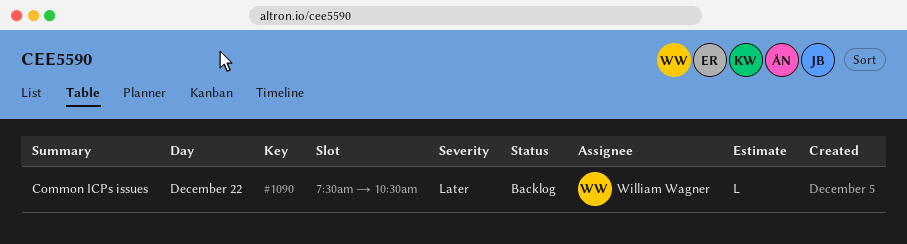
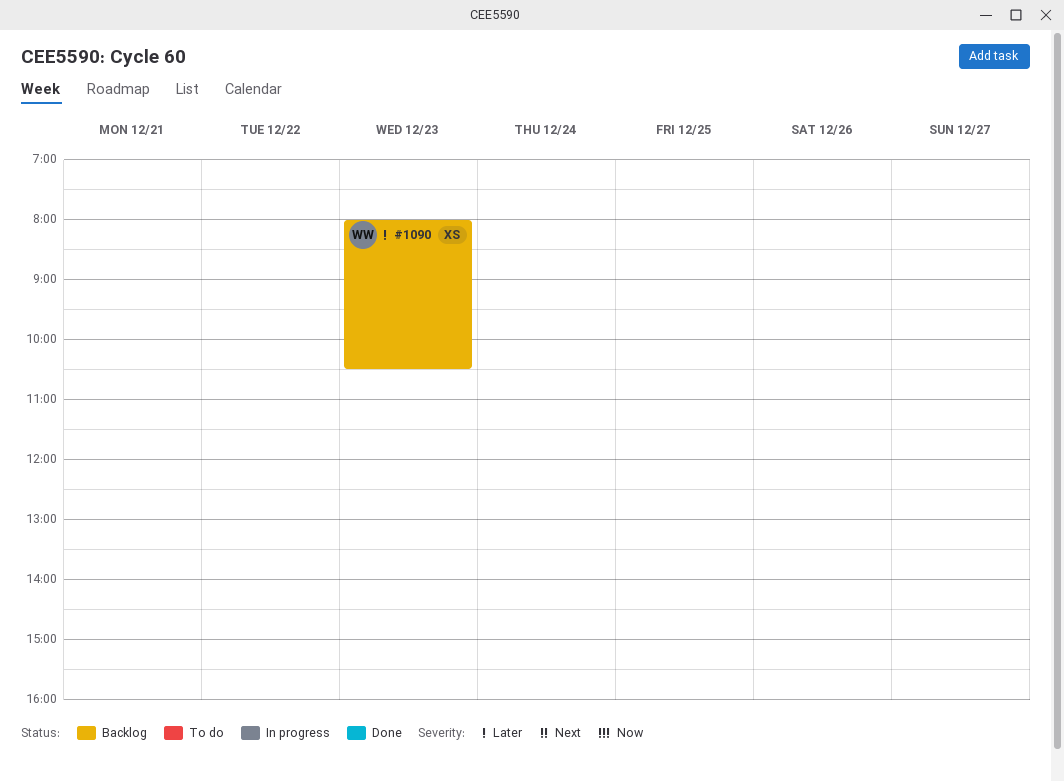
#1090, estimate: L -> XS
#1090, day: Dec 22 -> Dec 23
#1090, begins: 07:30 -> 08:00

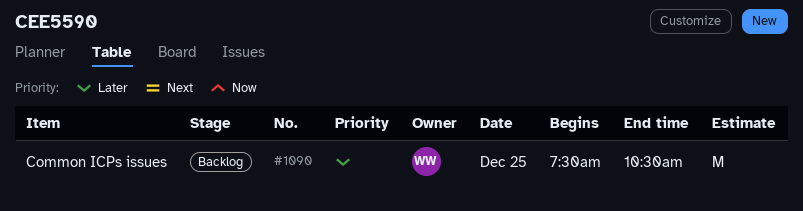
#1090, estimate: XS -> M
#1090, day: Dec 23 -> Dec 25
#1090, begins: 08:00 -> 07:30

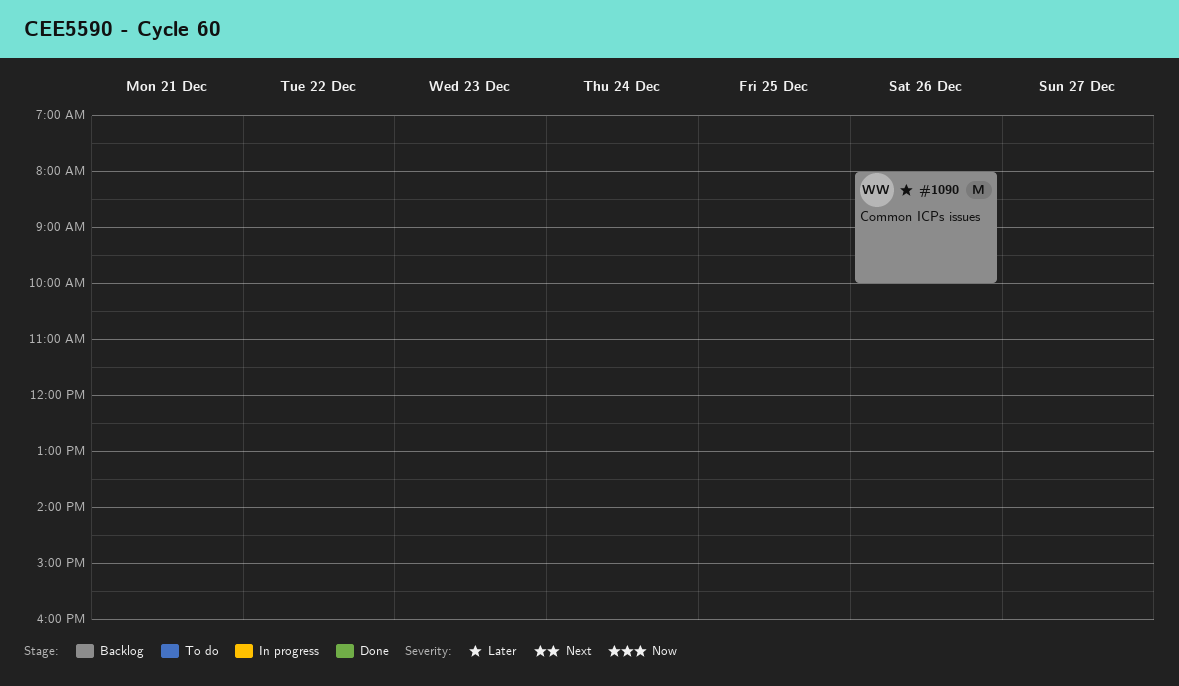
#1090, day: Dec 25 -> Dec 26
#1090, begins: 07:30 -> 08:00
#1090, ends: 10:30 -> 10:00

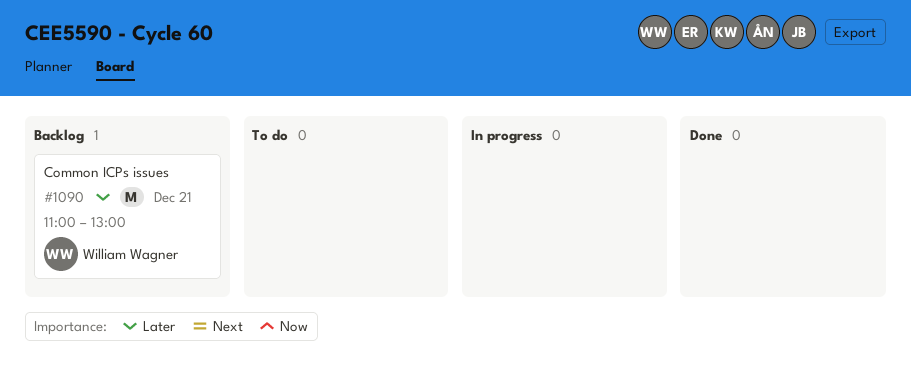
#1090, day: Dec 26 -> Dec 21
#1090, begins: 08:00 -> 11:00
#1090, ends: 10:00 -> 13:00

